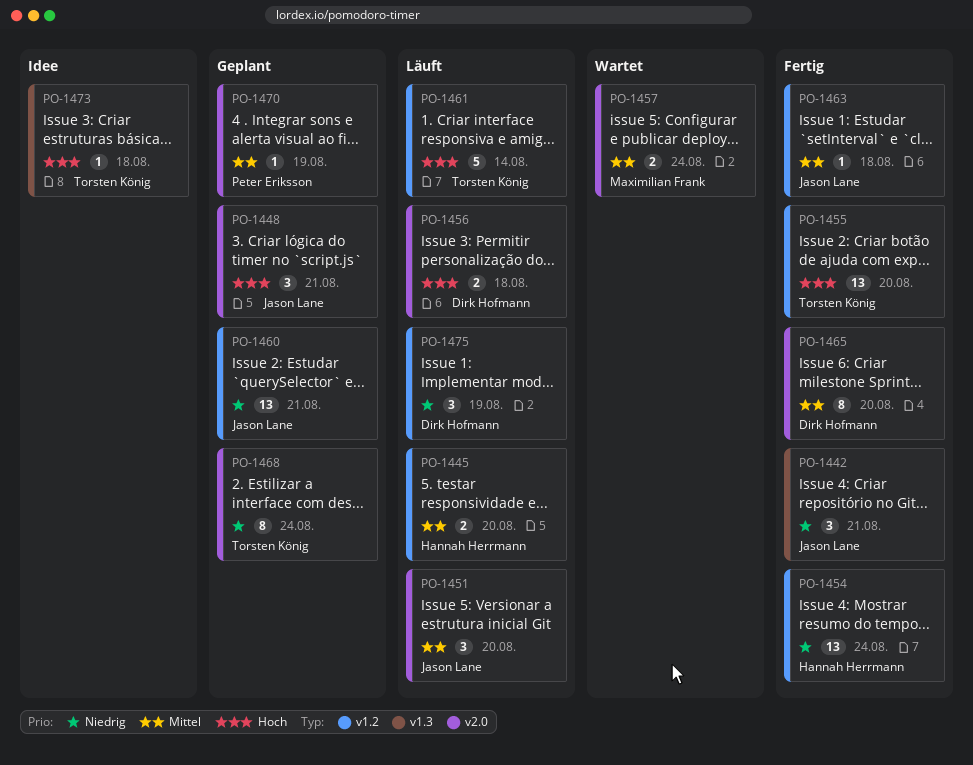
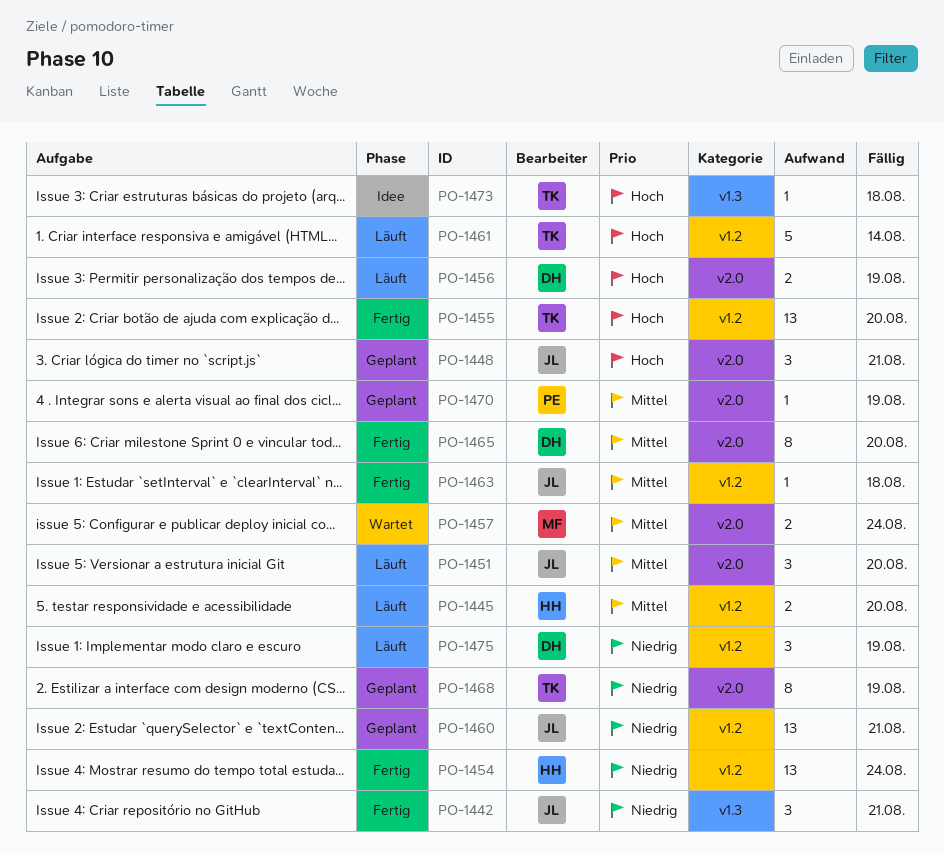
PO-1456, due: Aug 18 -> Aug 19
PO-1468, due: Aug 24 -> Aug 19

